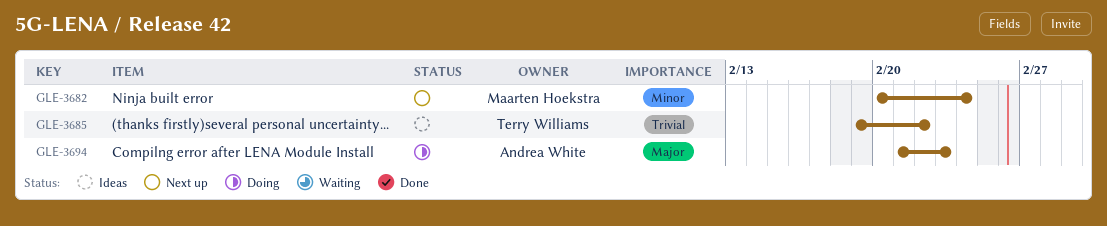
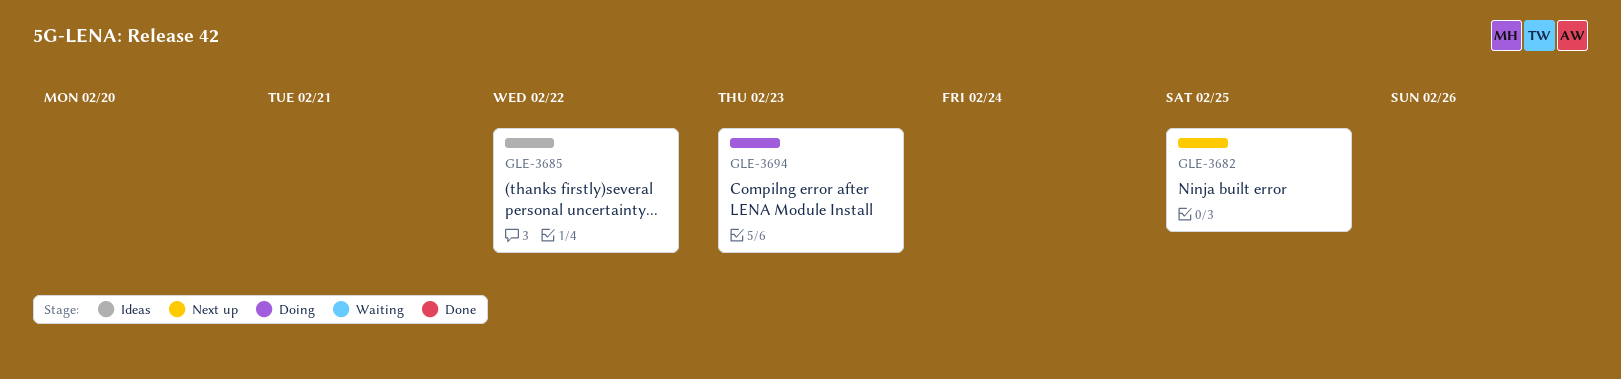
GLE-3682, due: Feb 24 -> Feb 25

